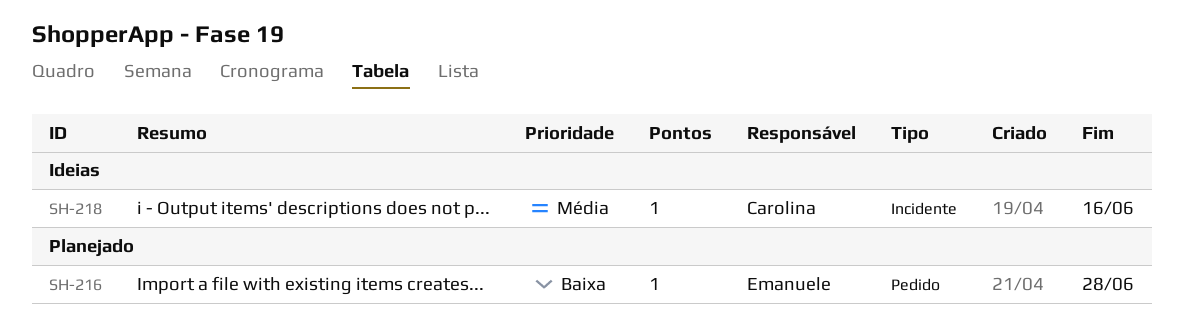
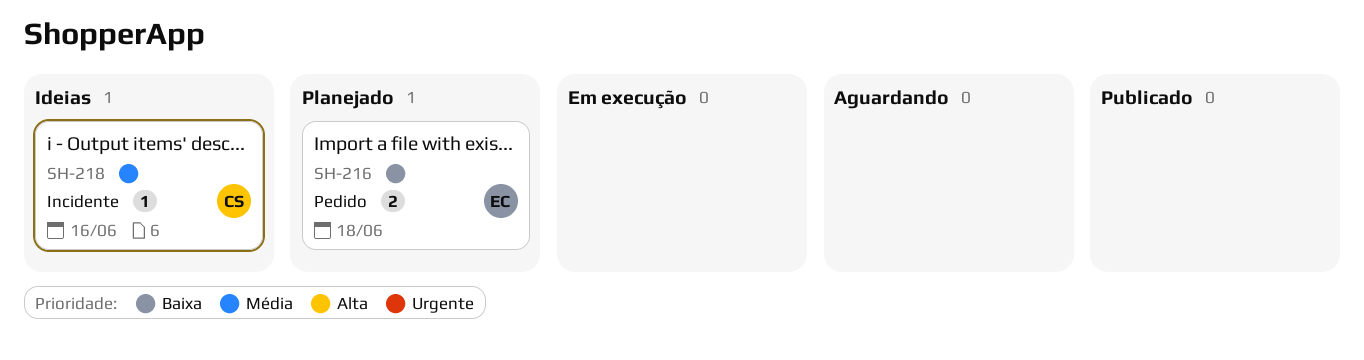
SH-216, estimate: 1 -> 2
SH-216, due: Jun 28 -> Jun 18

